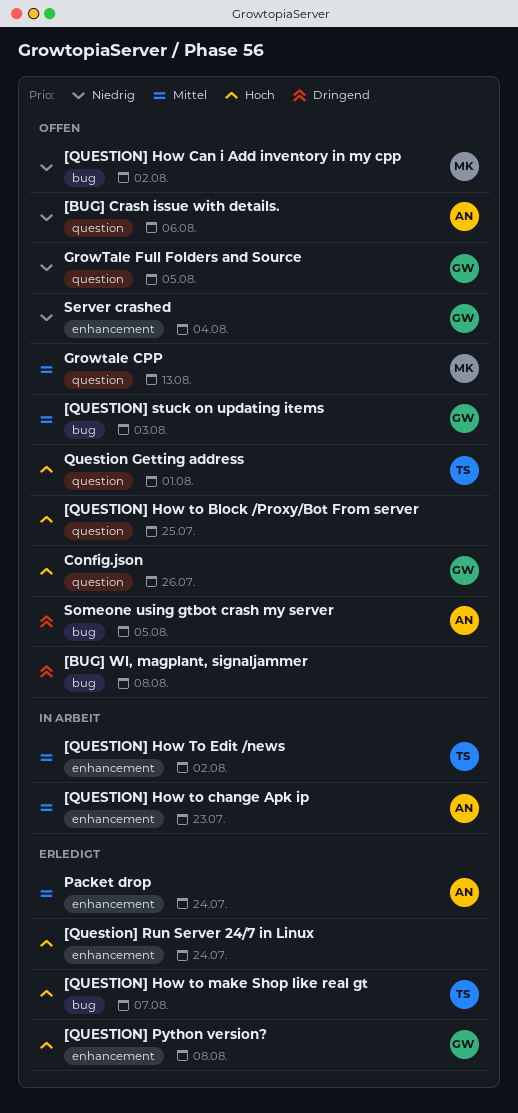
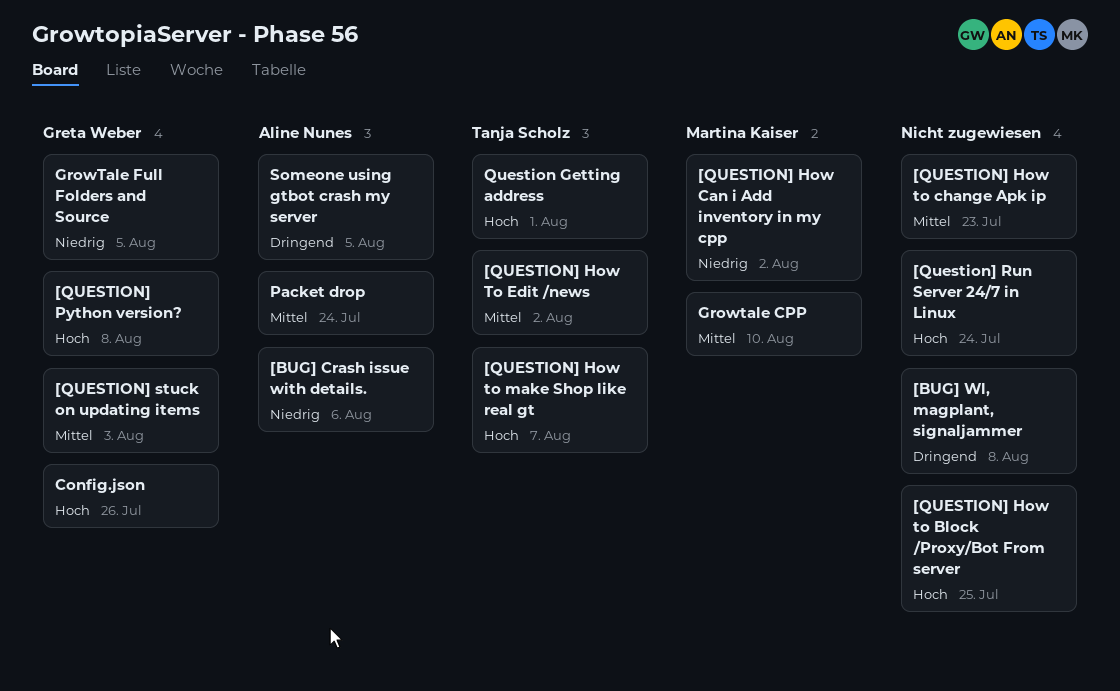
[QUESTION] How to change Apk ip, owner: Aline Nunes -> none
Growtale CPP, due: Aug 13 -> Aug 10
Server crashed: present -> none

